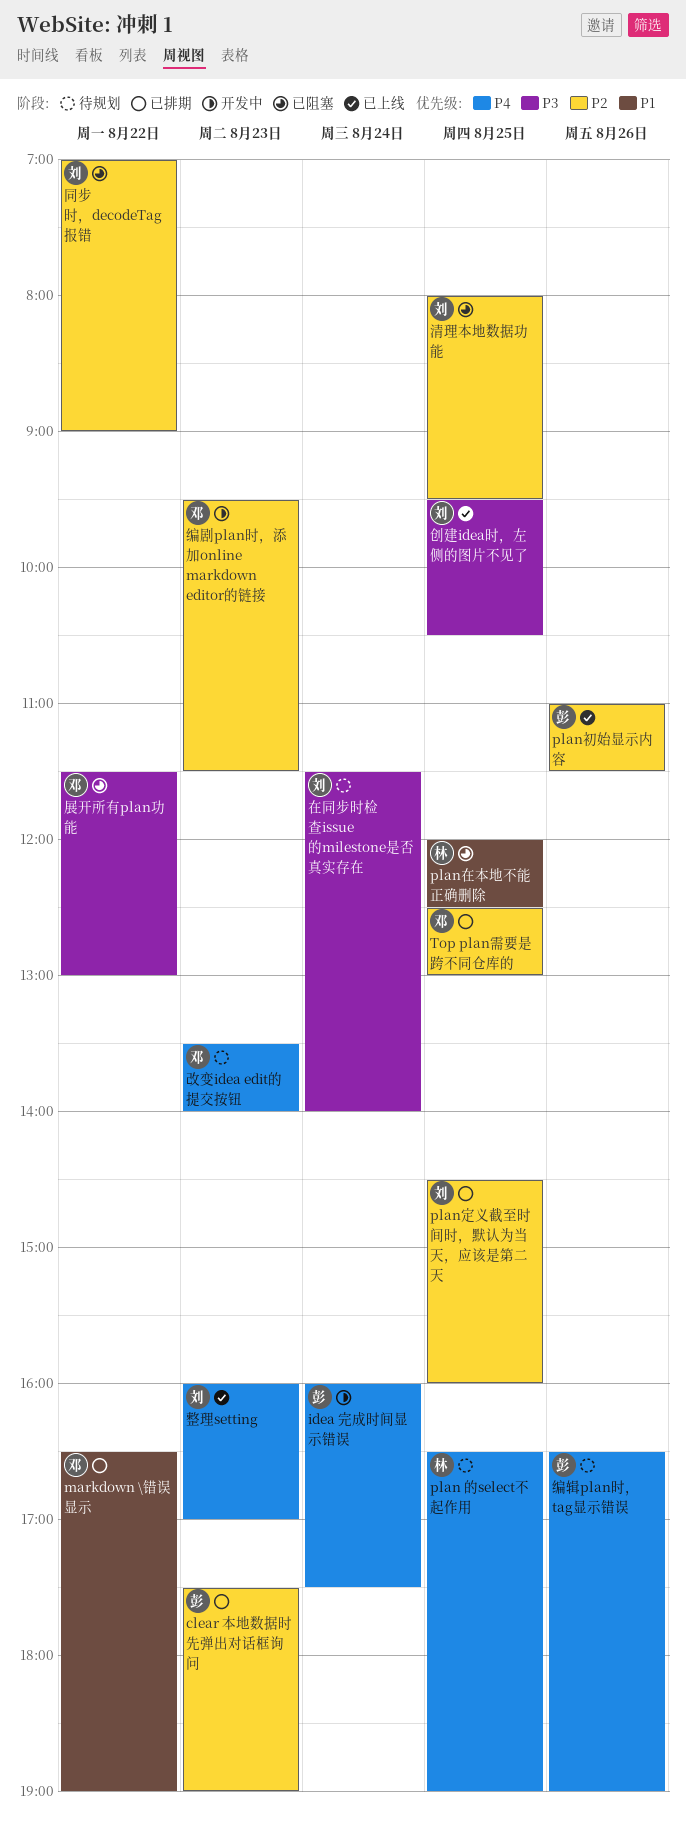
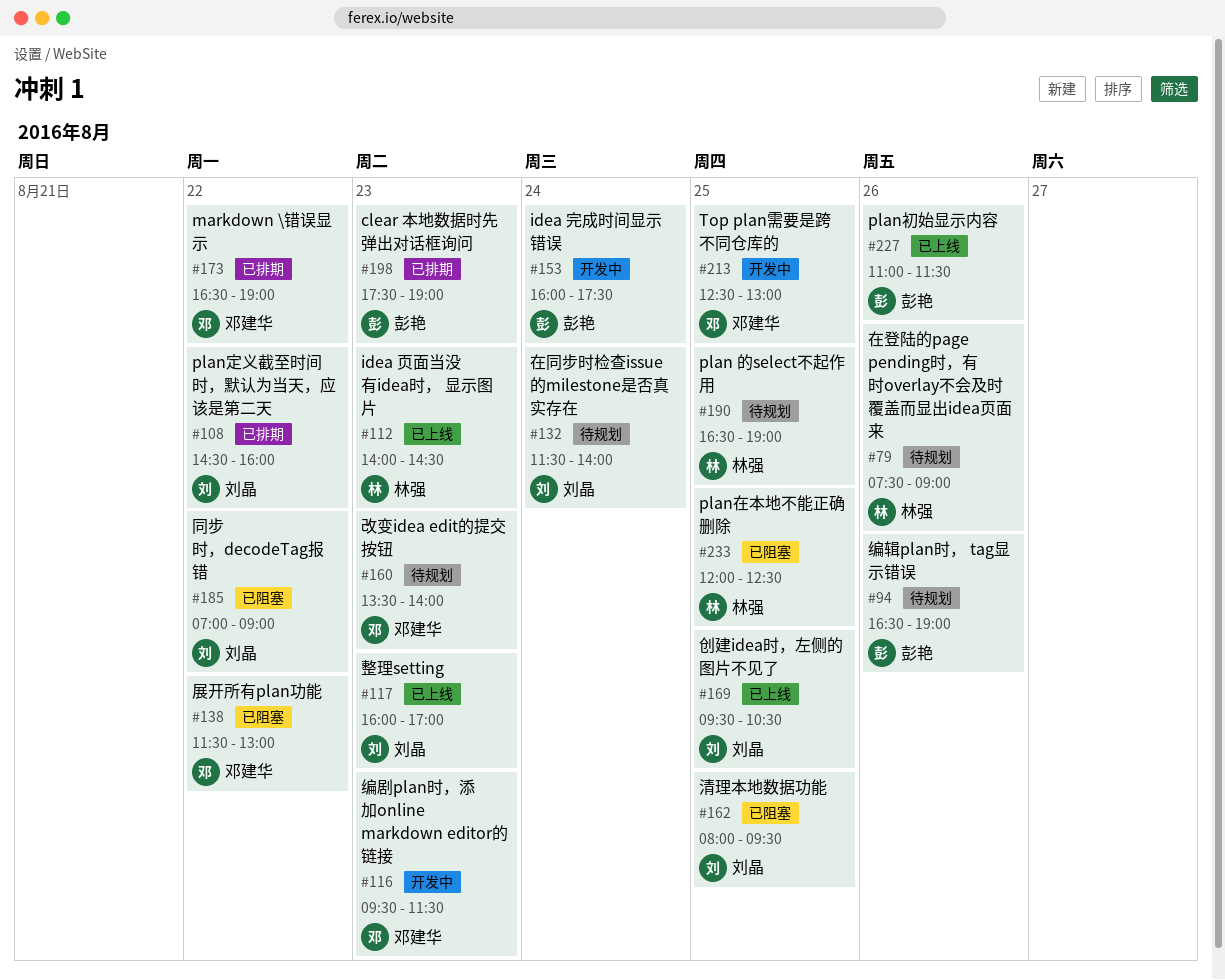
idea 页面当没有idea时， 显示图片: none -> present
plan定义截至时间时，默认为当天，应该是第二天, day: Aug 25 -> Aug 22
Top plan需要是跨不同仓库的, status: 已排期 -> 开发中
在登陆的page pending时，有时overlay不会及时覆盖而显出idea页面来: none -> present

